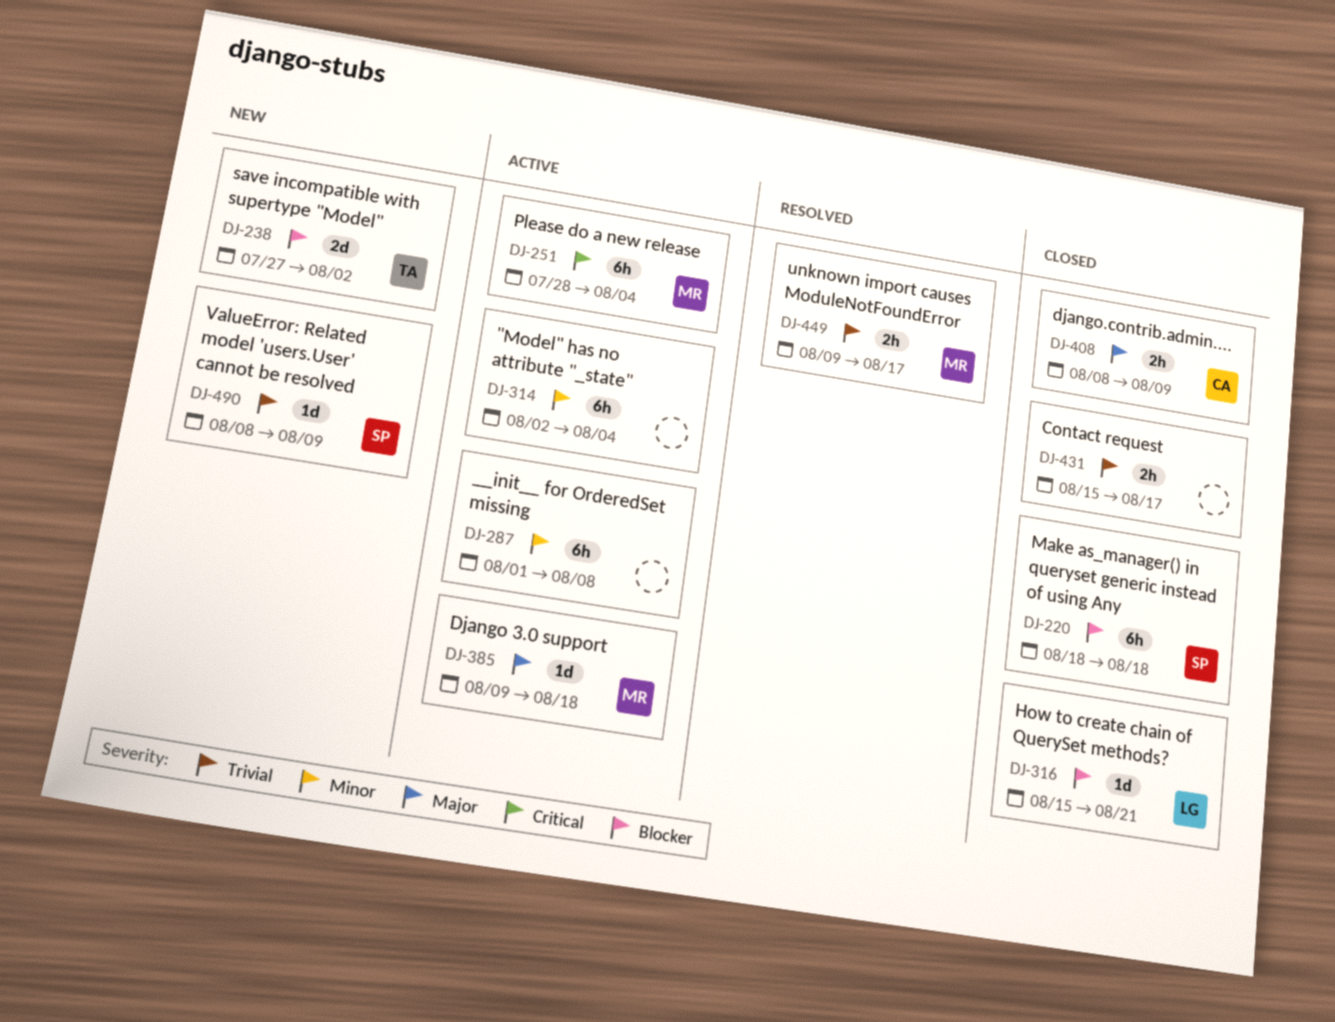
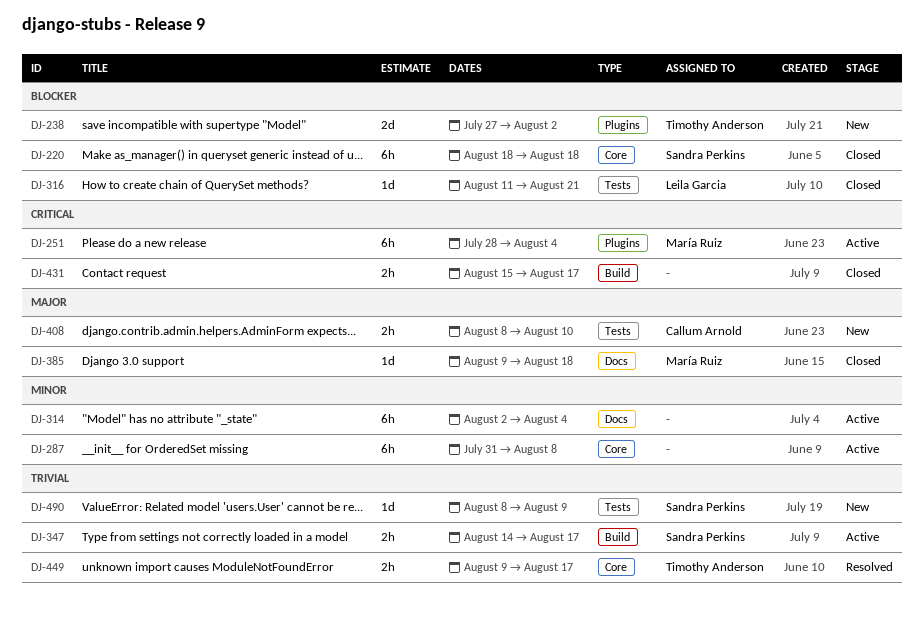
DJ-287, start: Aug 1 -> Jul 31
DJ-316, start: Aug 15 -> Aug 11
DJ-347: none -> present
DJ-385, status: Active -> Closed
DJ-408, status: Closed -> New
DJ-408, due: Aug 9 -> Aug 10
DJ-431, priority: Trivial -> Critical
DJ-449, owner: María Ruiz -> Timothy Anderson

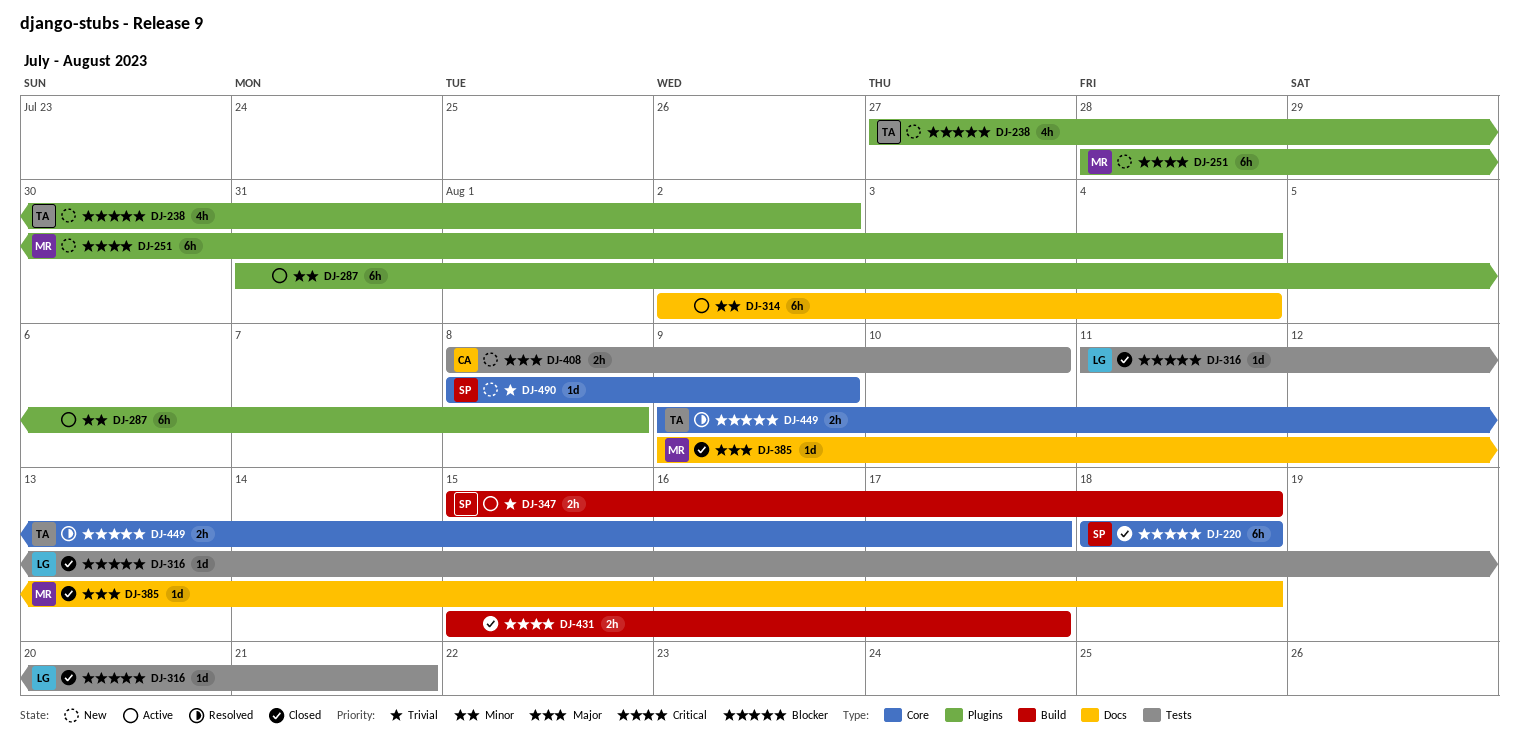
DJ-238, estimate: 2d -> 4h
DJ-251, status: Active -> New
DJ-287, label: Core -> Plugins
DJ-347, start: Aug 14 -> Aug 15
DJ-347, due: Aug 17 -> Aug 18
DJ-449, priority: Trivial -> Blocker
DJ-490, label: Tests -> Core

